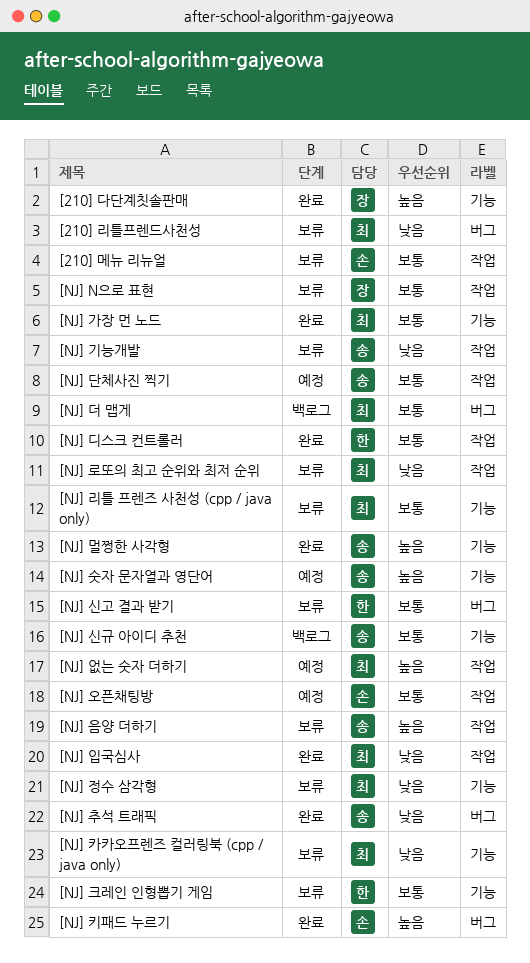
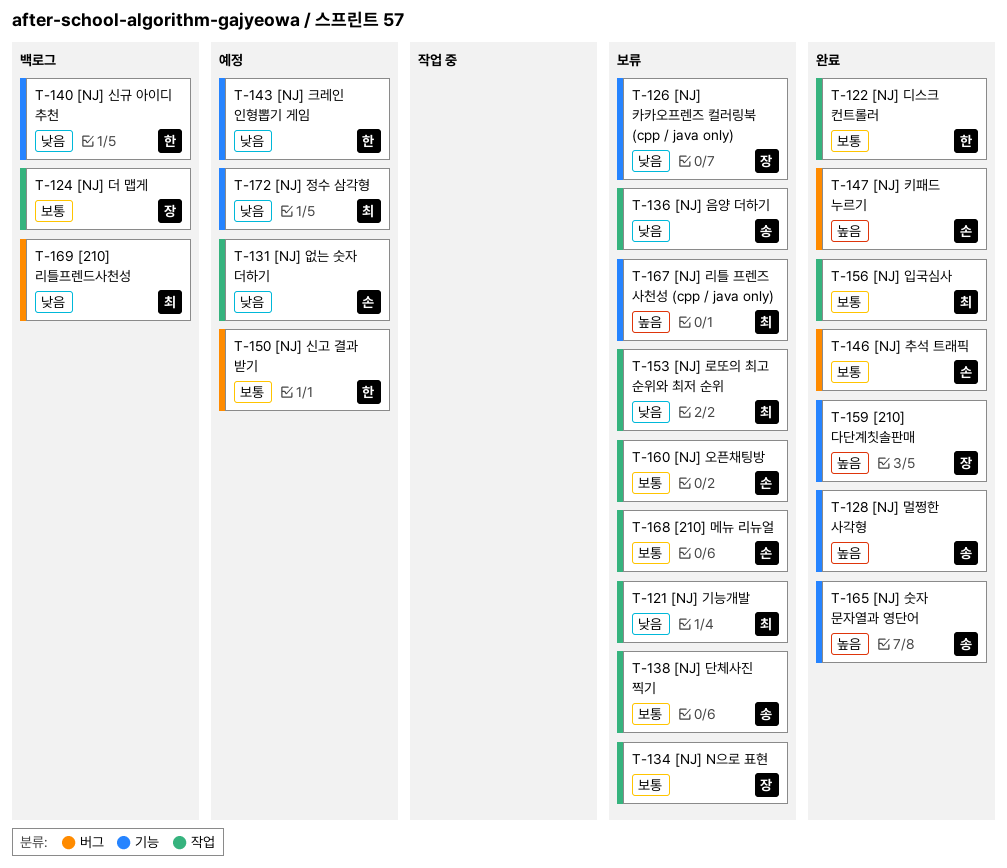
[210] 리틀프렌드사천성, status: 보류 -> 백로그
[NJ] 가장 먼 노드: present -> none
[NJ] 기능개발, owner: 송 -> 최
[NJ] 단체사진 찍기, status: 예정 -> 보류
[NJ] 더 맵게, owner: 최 -> 장
[NJ] 더 맵게, label: 버그 -> 작업
[NJ] 리틀 프렌즈 사천성 (cpp / java only), priority: 보통 -> 높음
[NJ] 숫자 문자열과 영단어, status: 예정 -> 완료
[NJ] 신고 결과 받기, status: 보류 -> 예정
[NJ] 신규 아이디 추천, owner: 송 -> 한
[NJ] 신규 아이디 추천, priority: 보통 -> 낮음
[NJ] 없는 숫자 더하기, owner: 최 -> 손
[NJ] 없는 숫자 더하기, priority: 높음 -> 낮음
[NJ] 오픈채팅방, status: 예정 -> 보류
[NJ] 음양 더하기, priority: 높음 -> 낮음
[NJ] 입국심사, priority: 낮음 -> 보통
[NJ] 정수 삼각형, status: 보류 -> 예정
[NJ] 추석 트래픽, owner: 송 -> 손
[NJ] 추석 트래픽, priority: 낮음 -> 보통
[NJ] 카카오프렌즈 컬러링북 (cpp / java only), owner: 최 -> 장
[NJ] 크레인 인형뽑기 게임, status: 보류 -> 예정
[NJ] 크레인 인형뽑기 게임, priority: 보통 -> 낮음

